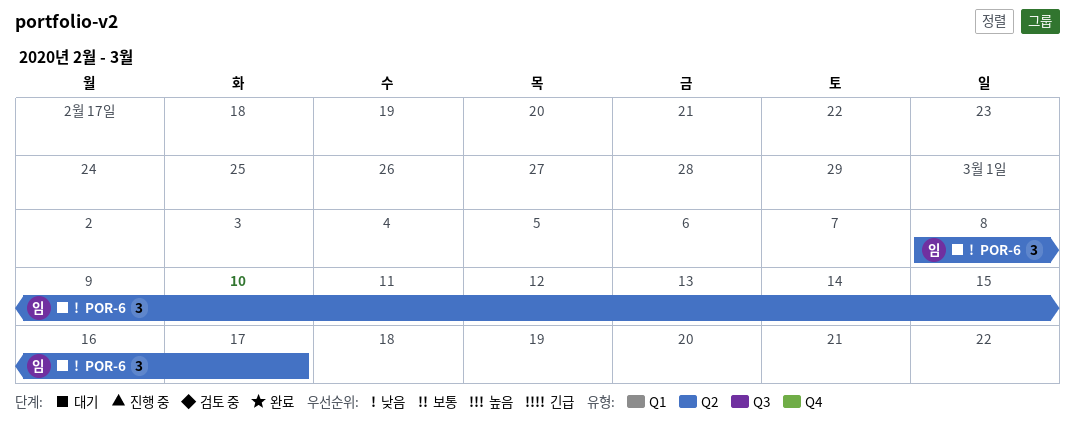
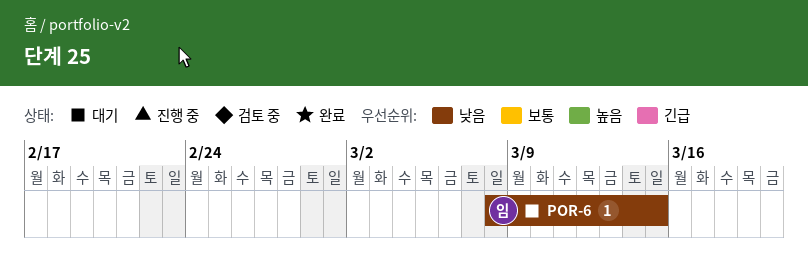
POR-6, estimate: 3 -> 1
POR-6, due: Mar 17 -> Mar 15

